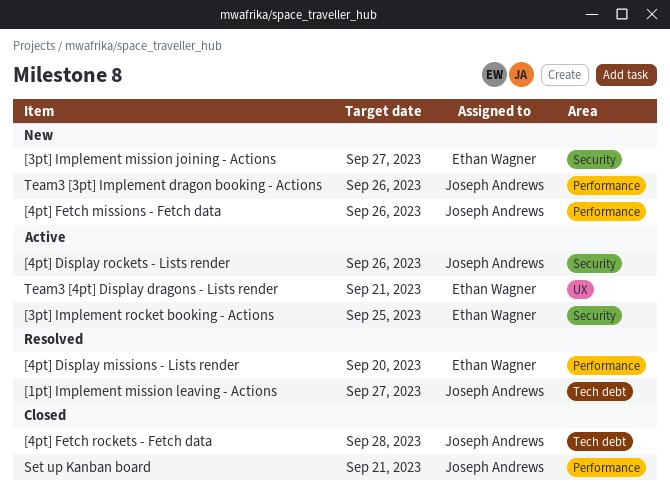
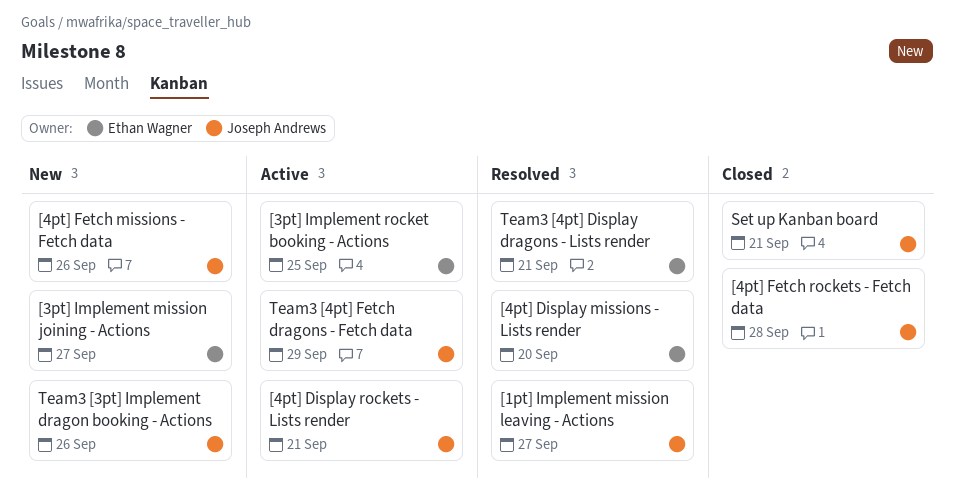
[4pt] Display rockets - Lists render, due: Sep 26 -> Sep 21
Team3 [4pt] Display dragons - Lists render, status: Active -> Resolved
Team3 [4pt] Fetch dragons - Fetch data: none -> present

